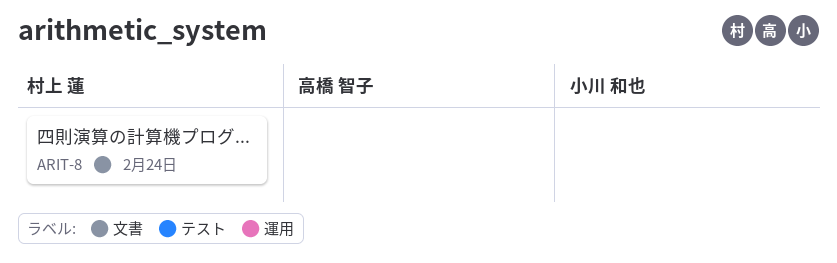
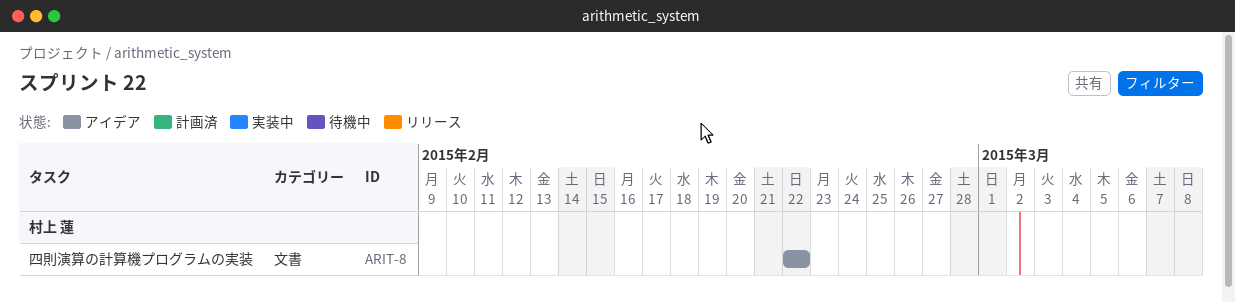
ARIT-8, due: Feb 24 -> Feb 22

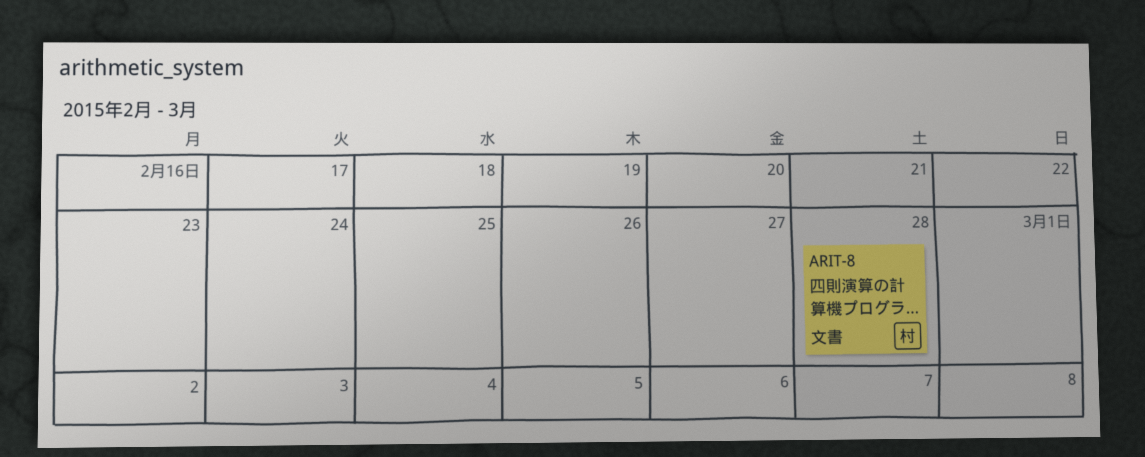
ARIT-8, due: Feb 22 -> Feb 28

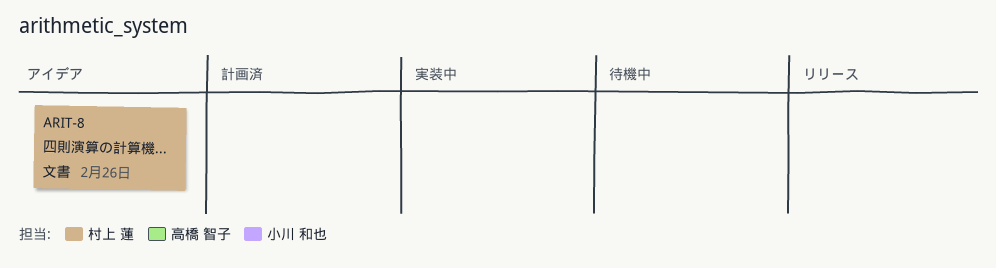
ARIT-8, due: Feb 28 -> Feb 26

